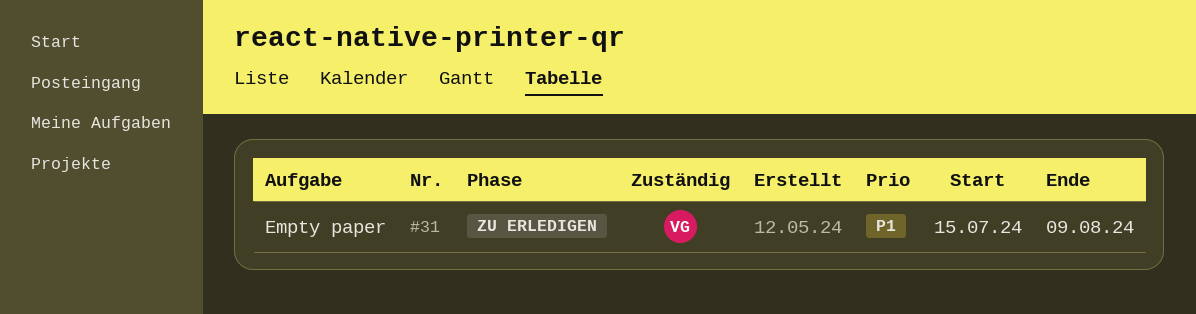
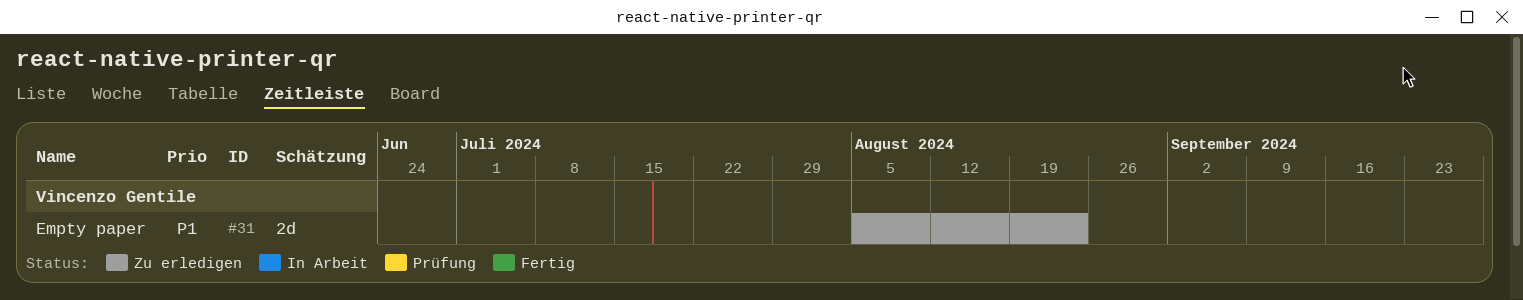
#31, start: Jul 15 -> Aug 5
#31, due: Aug 9 -> Aug 23

